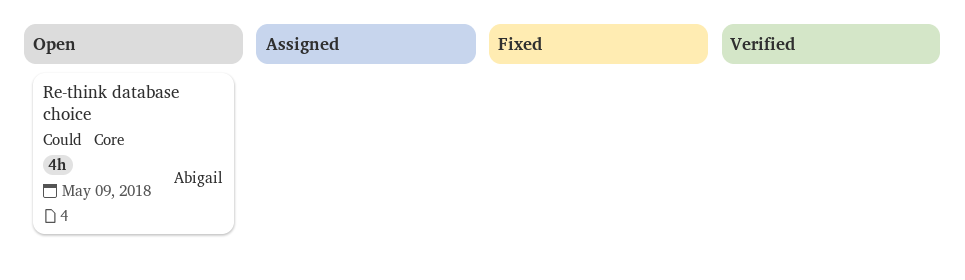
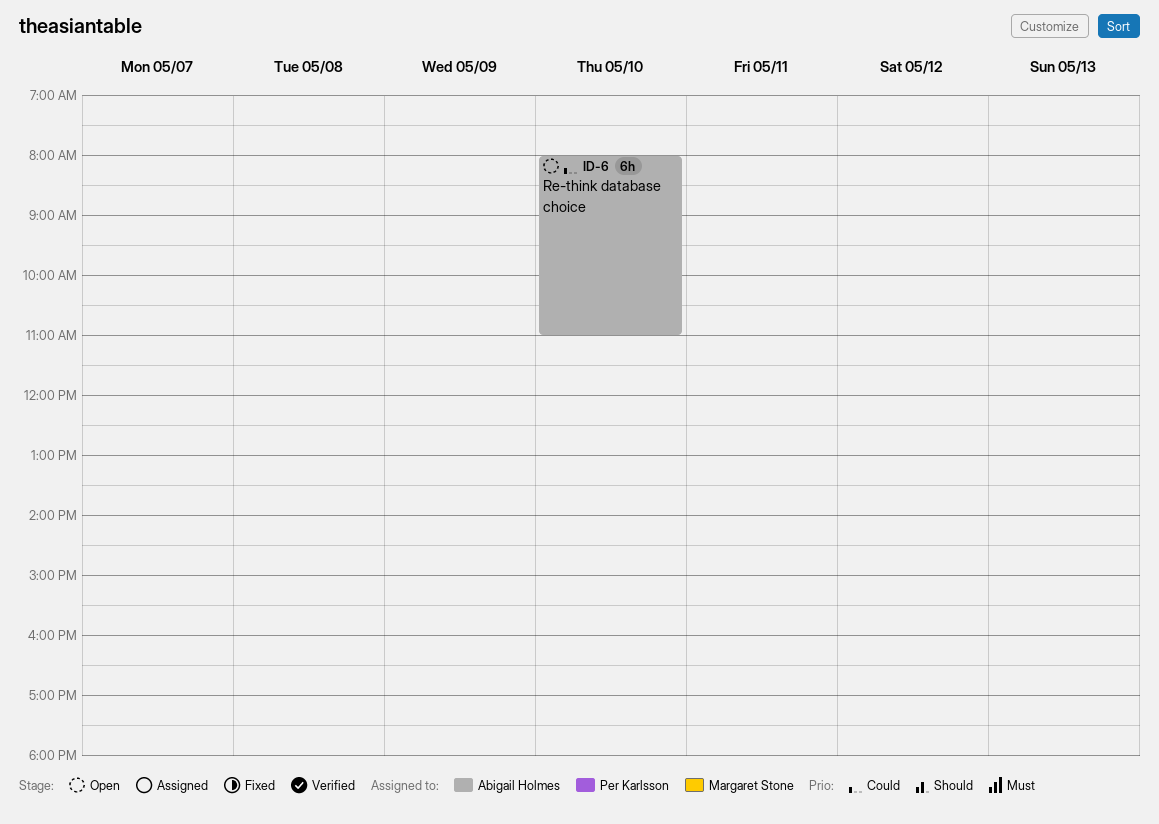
Re-think database choice, estimate: 4h -> 6h
Re-think database choice, day: May 9 -> May 10

